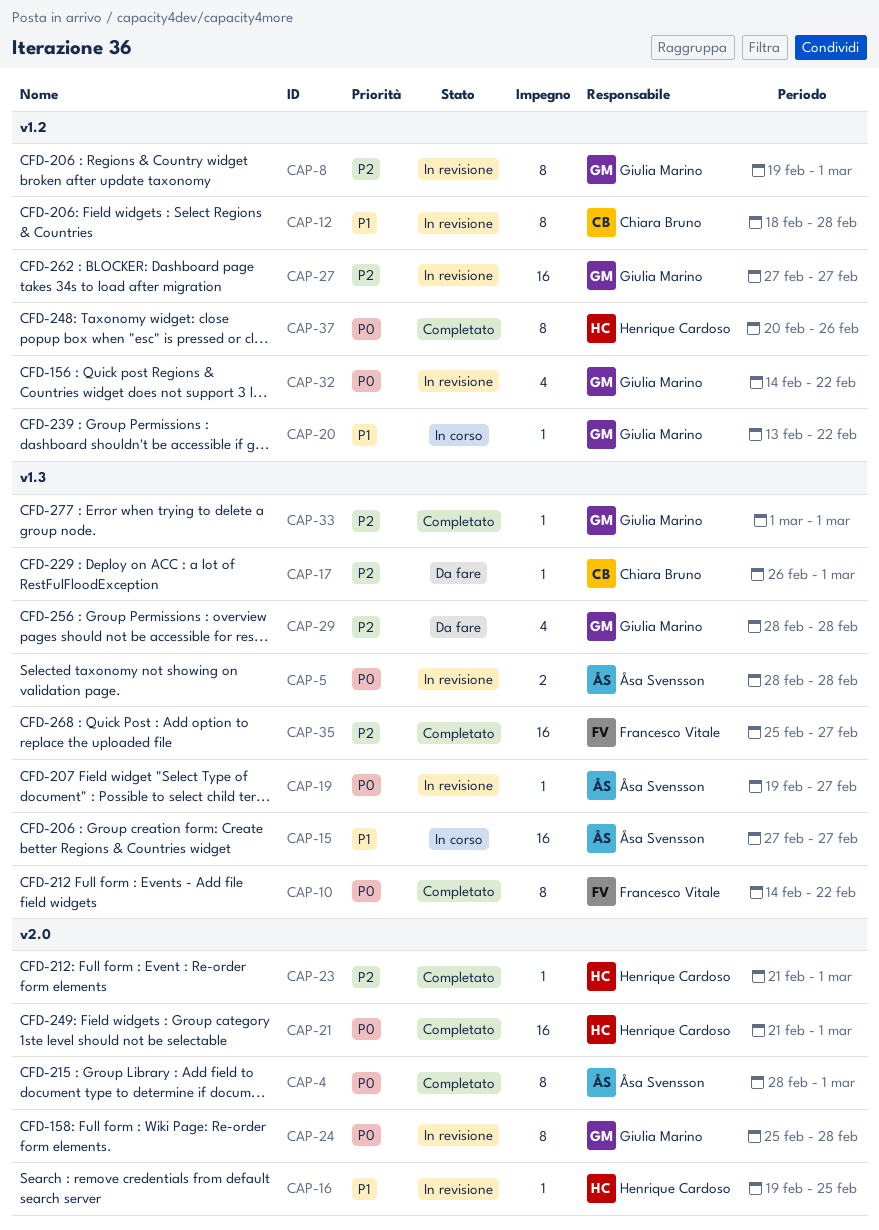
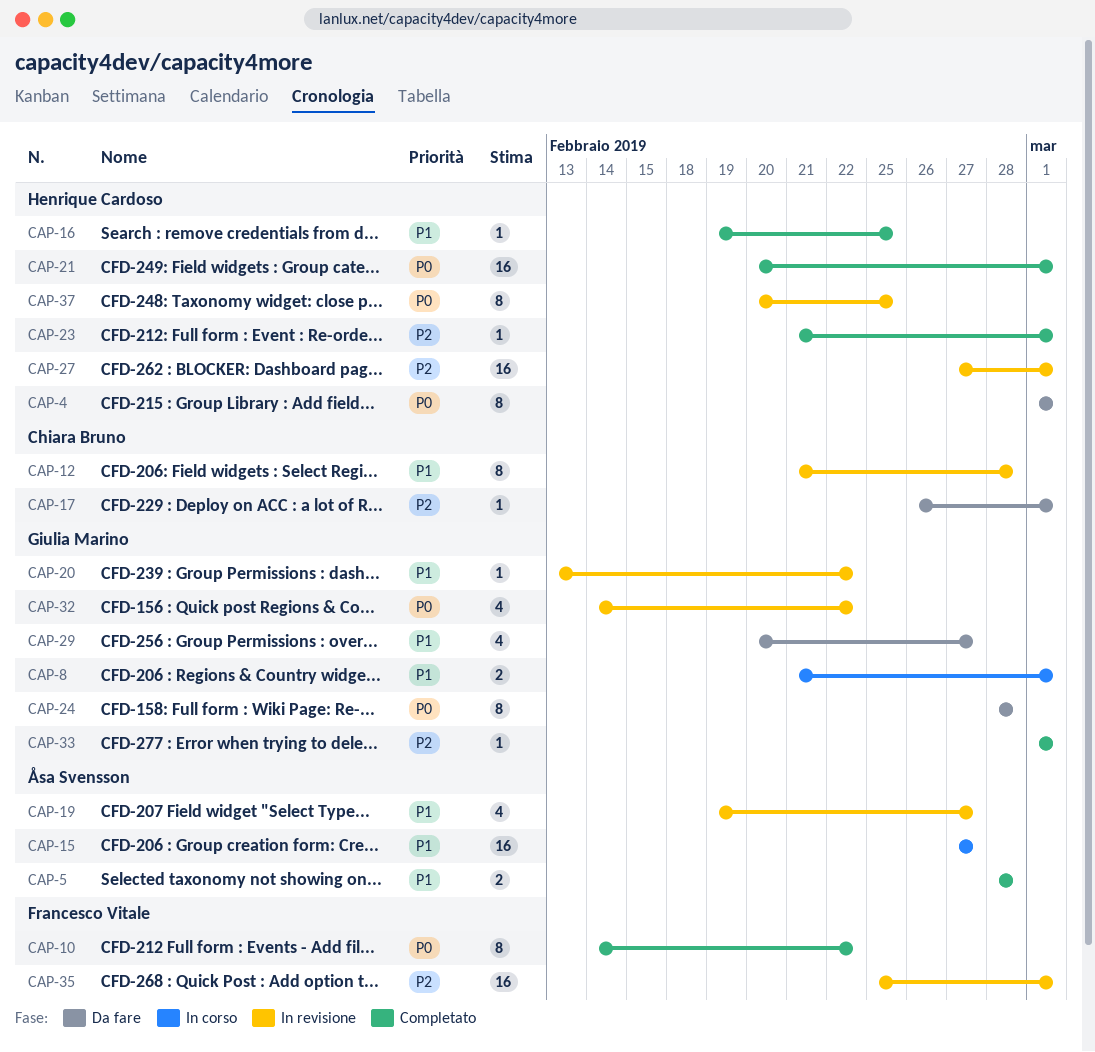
CAP-4, status: Completato -> Da fare
CAP-4, owner: Åsa Svensson -> Henrique Cardoso
CAP-4, start: Feb 28 -> Mar 1
CAP-5, status: In revisione -> Completato
CAP-5, priority: P0 -> P1
CAP-8, status: In revisione -> In corso
CAP-8, priority: P2 -> P1
CAP-8, estimate: 8 -> 2
CAP-8, start: Feb 19 -> Feb 21
CAP-12, start: Feb 18 -> Feb 21
CAP-16, status: In revisione -> Completato
CAP-19, priority: P0 -> P1
CAP-19, estimate: 1 -> 4
CAP-20, status: In corso -> In revisione
CAP-21, start: Feb 21 -> Feb 20
CAP-24, status: In revisione -> Da fare
CAP-24, start: Feb 25 -> Feb 28
CAP-27, owner: Giulia Marino -> Henrique Cardoso
CAP-27, due: Feb 27 -> Mar 1
CAP-29, priority: P2 -> P1
CAP-29, start: Feb 28 -> Feb 20
CAP-29, due: Feb 28 -> Feb 27
CAP-35, status: Completato -> In revisione
CAP-35, due: Feb 27 -> Mar 1
CAP-37, status: Completato -> In revisione
CAP-37, due: Feb 26 -> Feb 25

